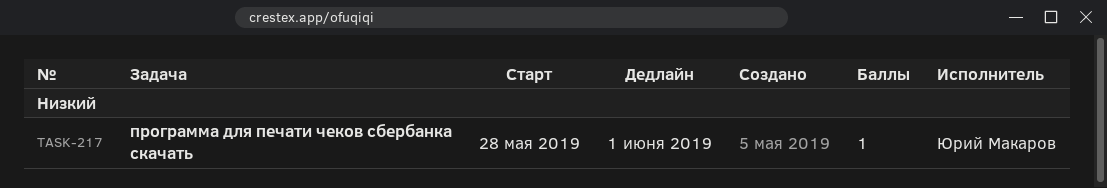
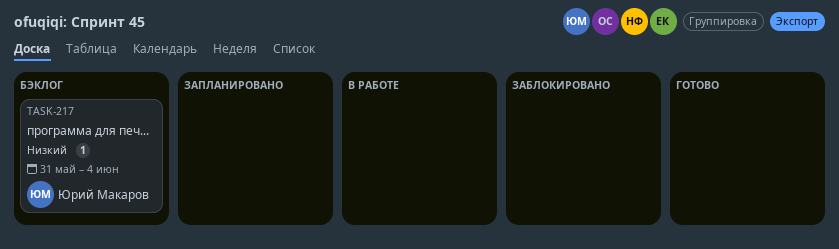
TASK-217, start: May 28 -> May 31
TASK-217, due: Jun 1 -> Jun 4

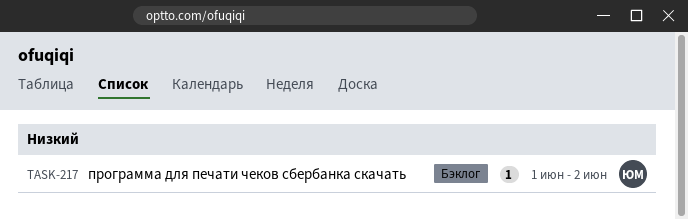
TASK-217, start: May 31 -> Jun 1
TASK-217, due: Jun 4 -> Jun 2

